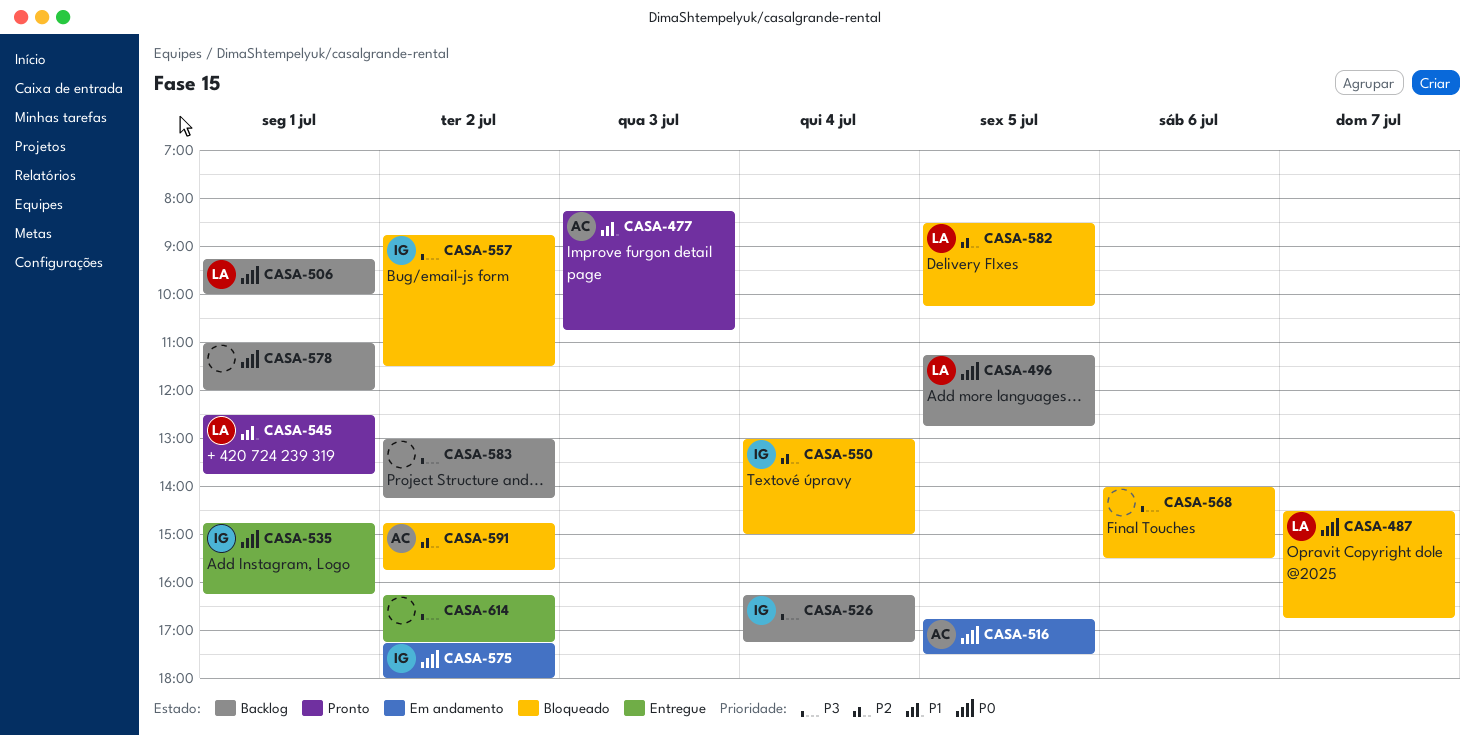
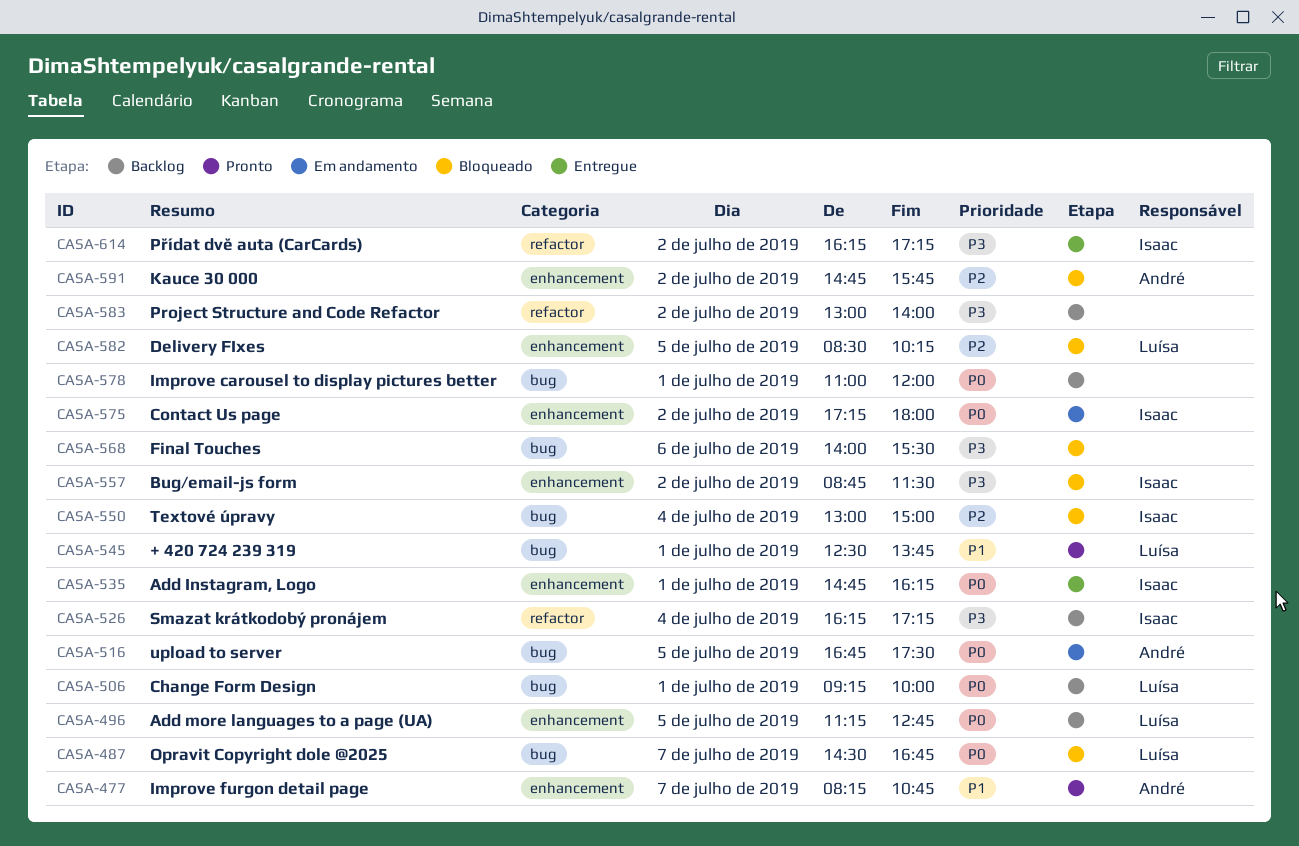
CASA-477, day: Jul 3 -> Jul 7
CASA-583, ends: 14:15 -> 14:00
CASA-614, owner: none -> Isaac

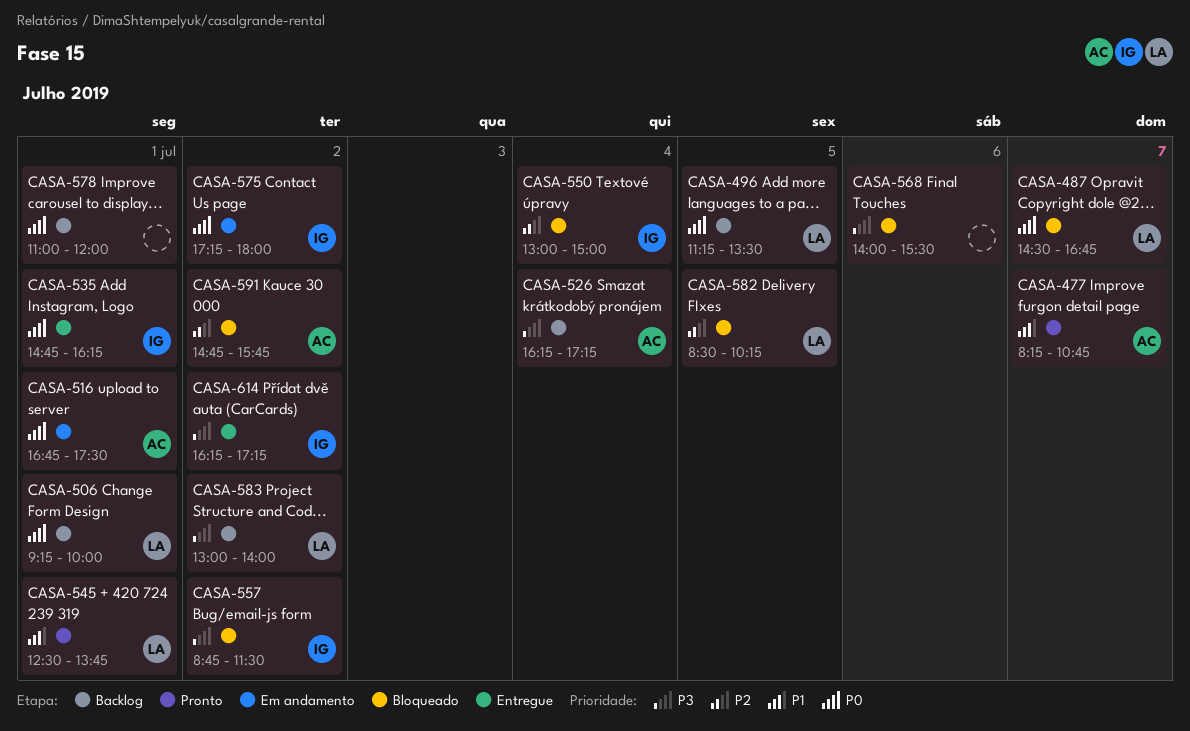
CASA-496, ends: 12:45 -> 13:30
CASA-516, day: Jul 5 -> Jul 1
CASA-526, owner: Isaac -> André
CASA-583, owner: none -> Luísa

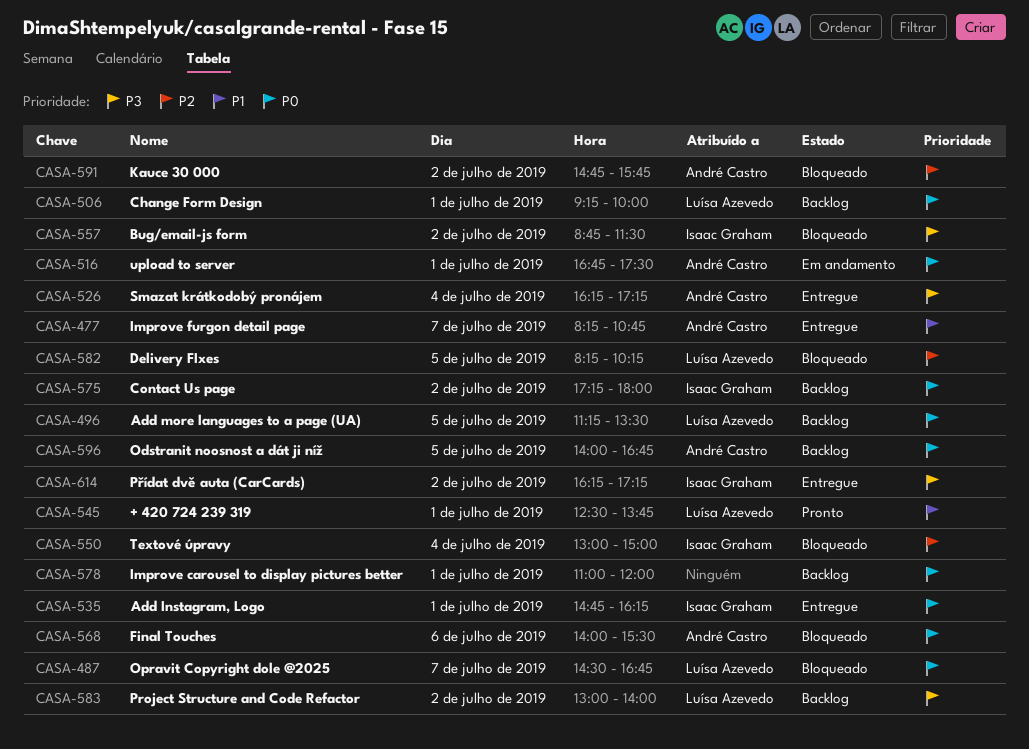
CASA-477, status: Pronto -> Entregue
CASA-526, status: Backlog -> Entregue
CASA-568, owner: none -> André Castro
CASA-568, priority: P3 -> P0
CASA-575, status: Em andamento -> Backlog
CASA-582, begins: 08:30 -> 08:15
CASA-596: none -> present

